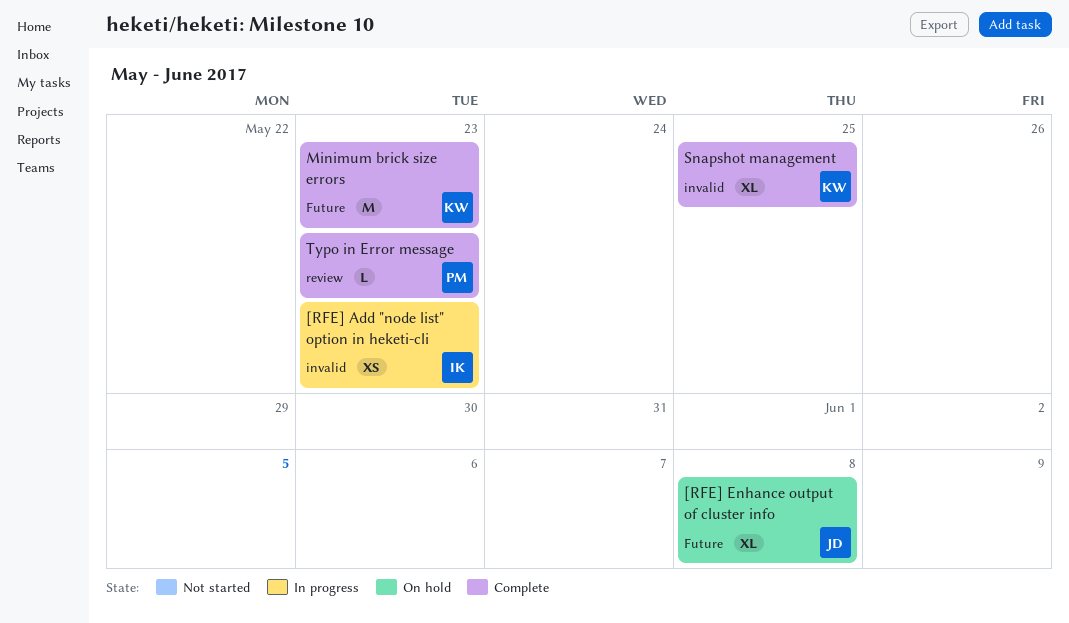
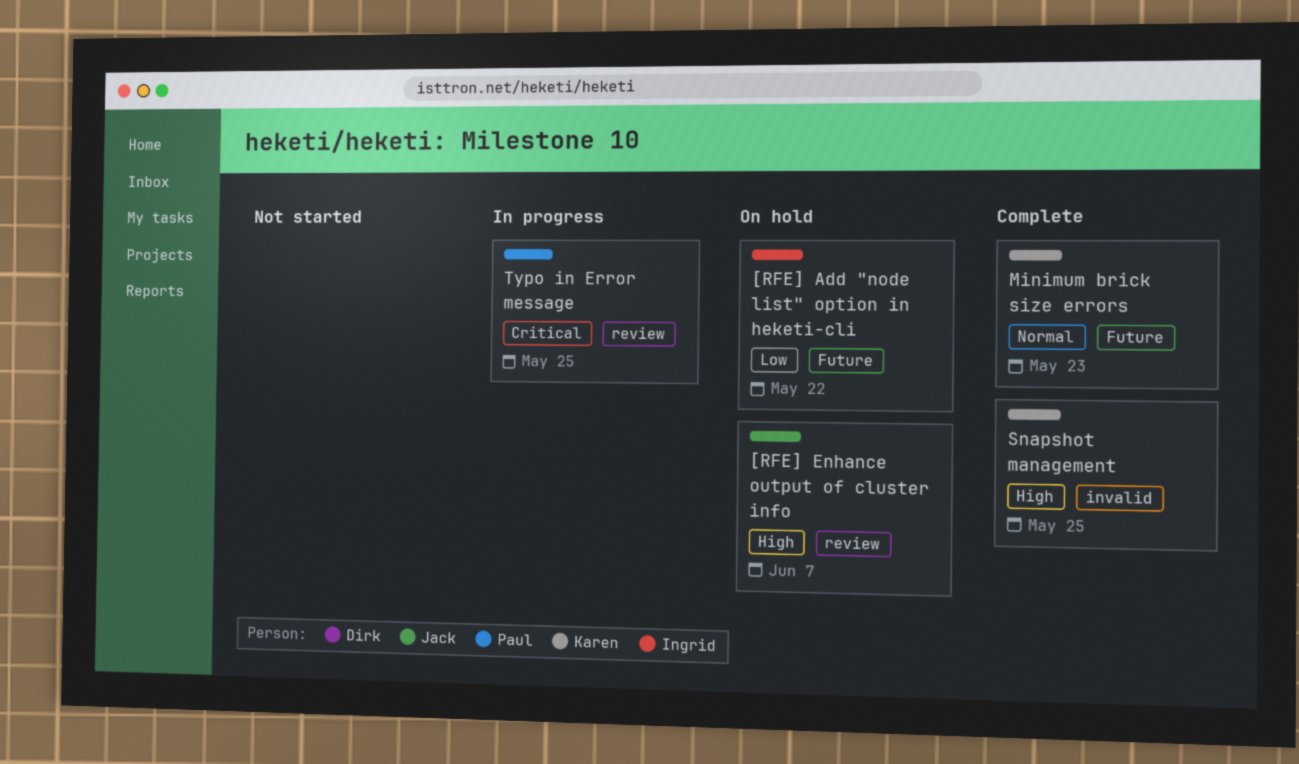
[RFE] Add "node list" option in heketi-cli, status: In progress -> On hold
[RFE] Add "node list" option in heketi-cli, label: invalid -> Future
[RFE] Add "node list" option in heketi-cli, due: May 23 -> May 22
[RFE] Enhance output of cluster info, label: Future -> review
[RFE] Enhance output of cluster info, due: Jun 8 -> Jun 7
Typo in Error message, status: Complete -> In progress
Typo in Error message, due: May 23 -> May 25

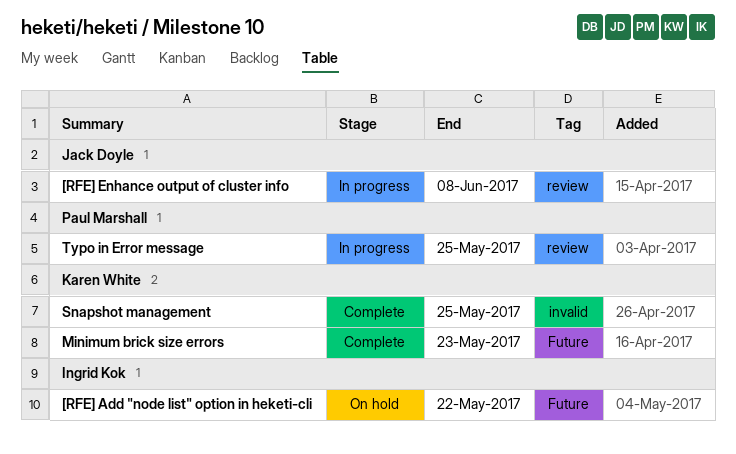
[RFE] Enhance output of cluster info, status: On hold -> In progress
[RFE] Enhance output of cluster info, due: Jun 7 -> Jun 8

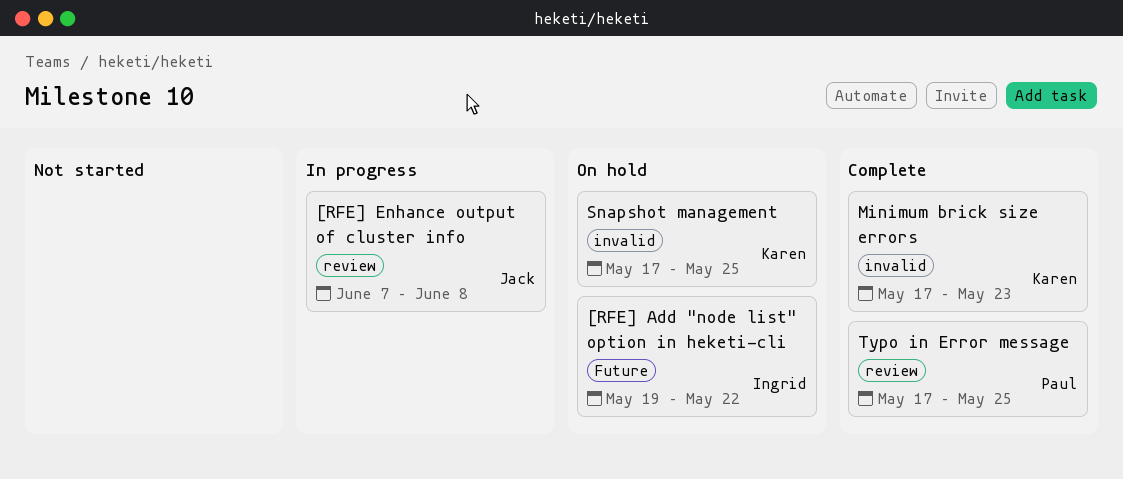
Minimum brick size errors, label: Future -> invalid
Snapshot management, status: Complete -> On hold
Typo in Error message, status: In progress -> Complete

